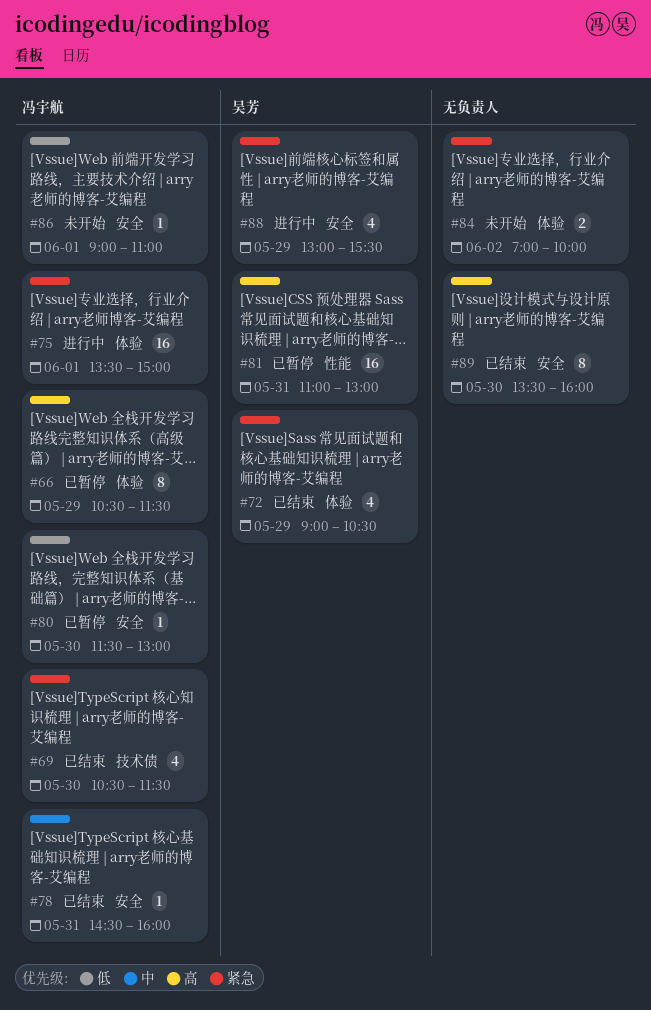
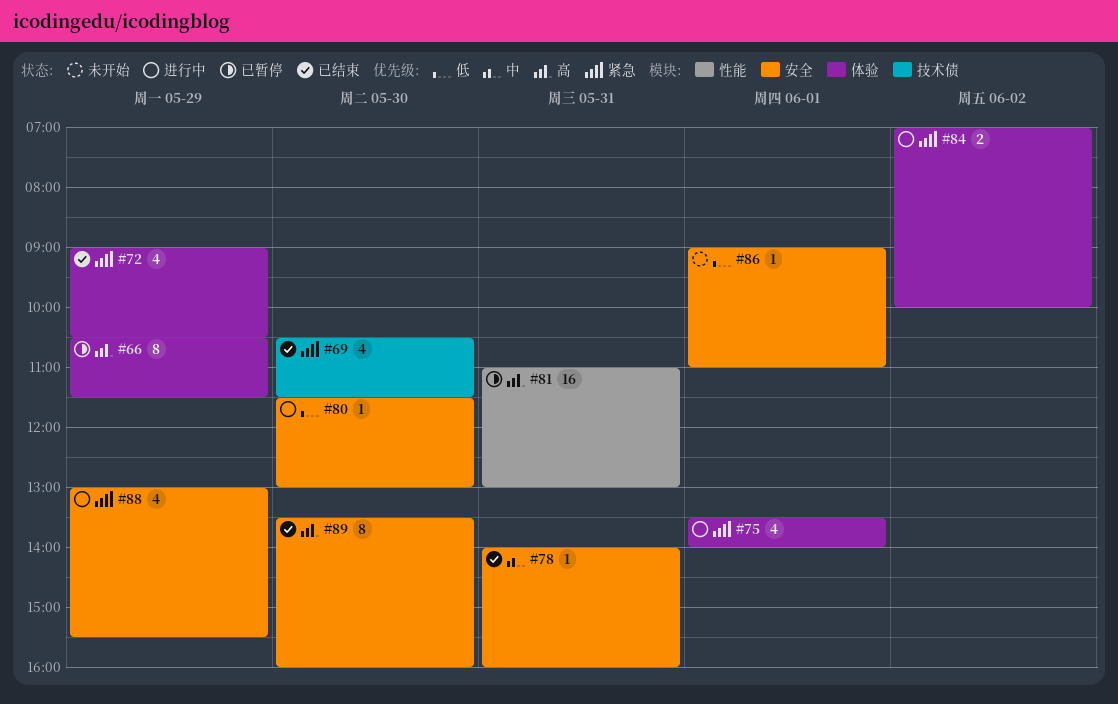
#75, estimate: 16 -> 4
#75, ends: 15:00 -> 14:00
#78, begins: 14:30 -> 14:00
#80, status: 已暂停 -> 进行中
#84, status: 未开始 -> 进行中

